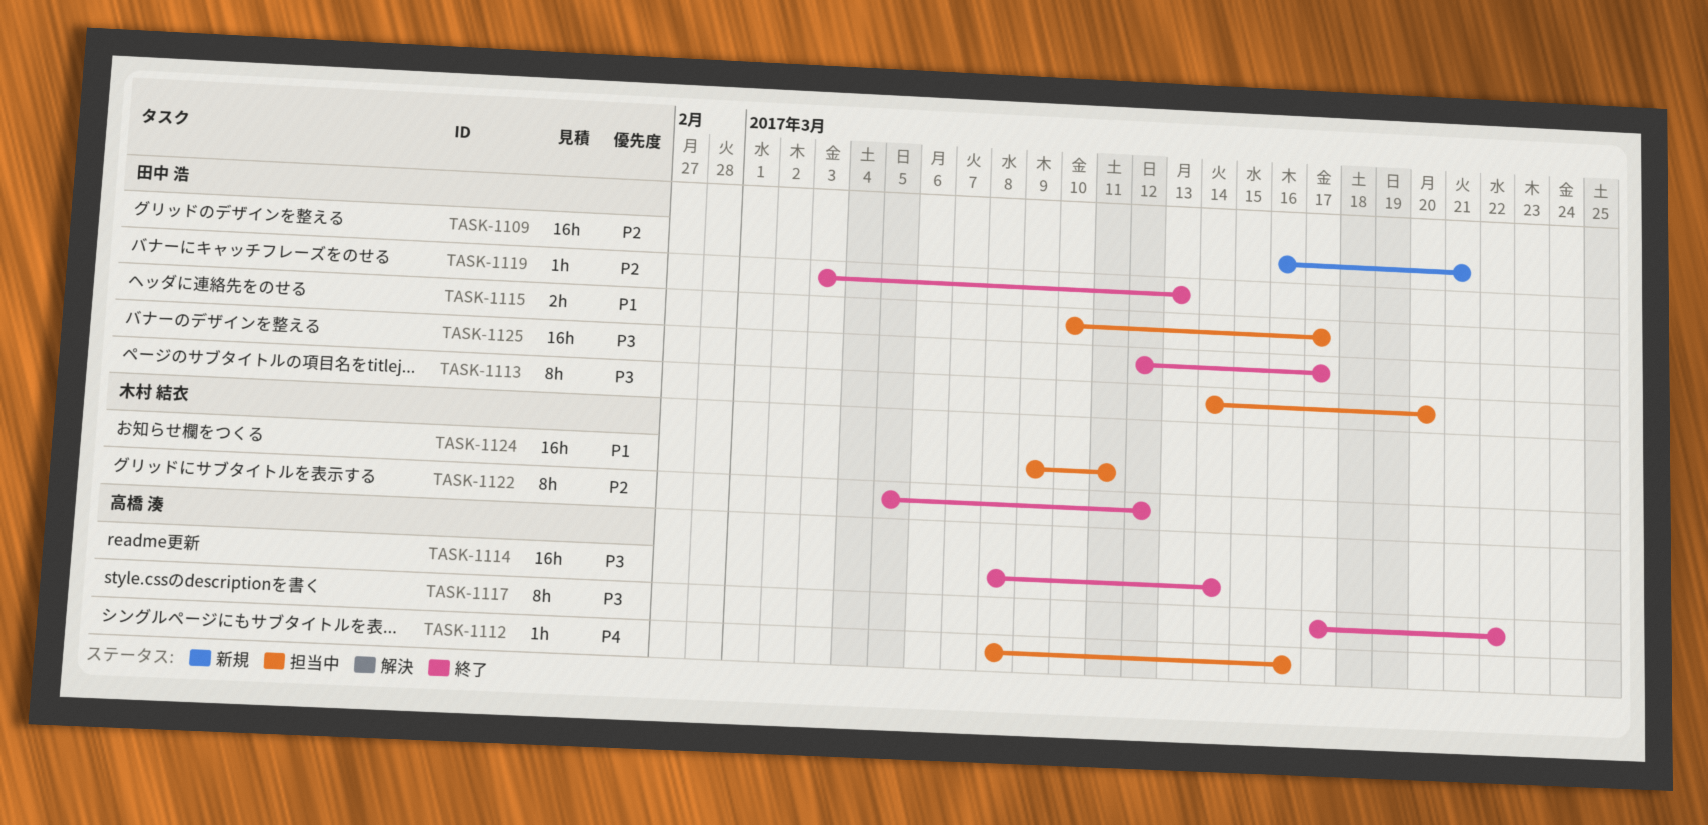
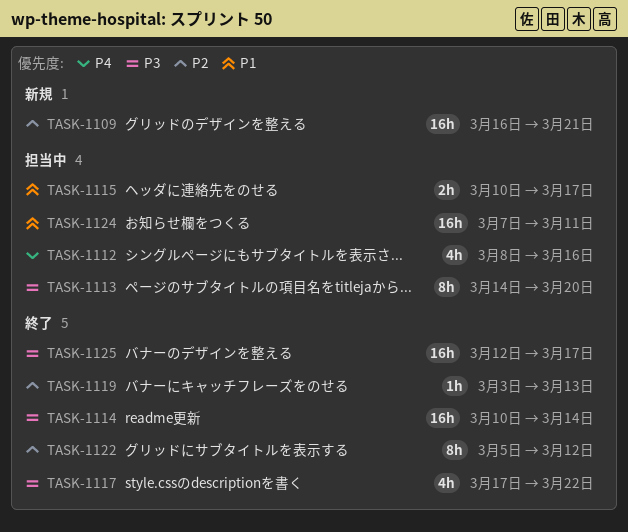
TASK-1112, estimate: 1h -> 4h
TASK-1114, start: Mar 8 -> Mar 10
TASK-1117, estimate: 8h -> 4h
TASK-1124, start: Mar 9 -> Mar 7

